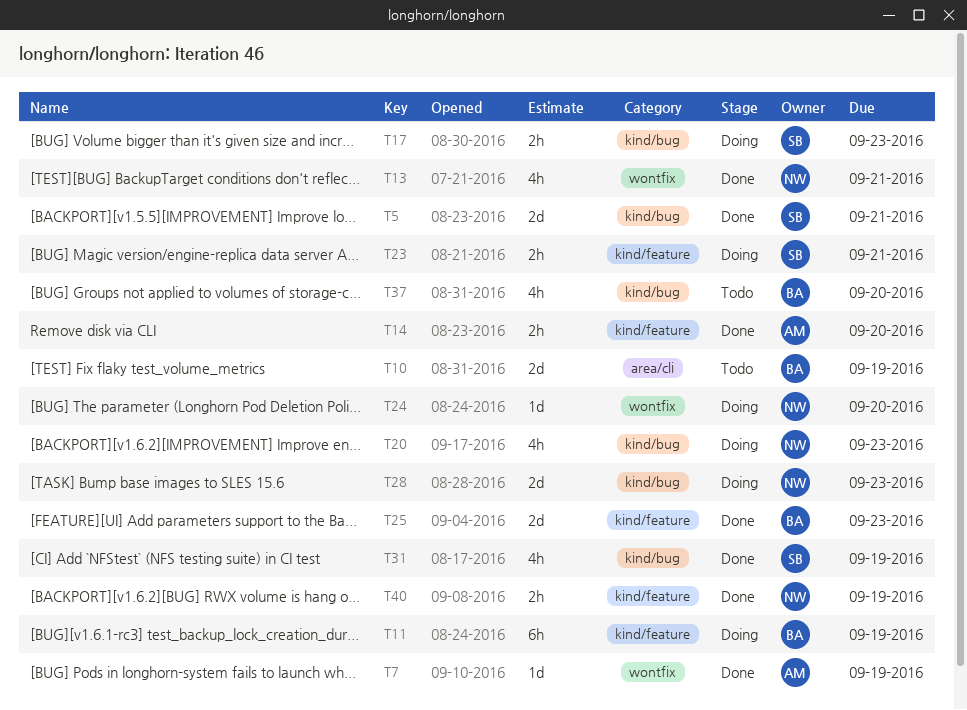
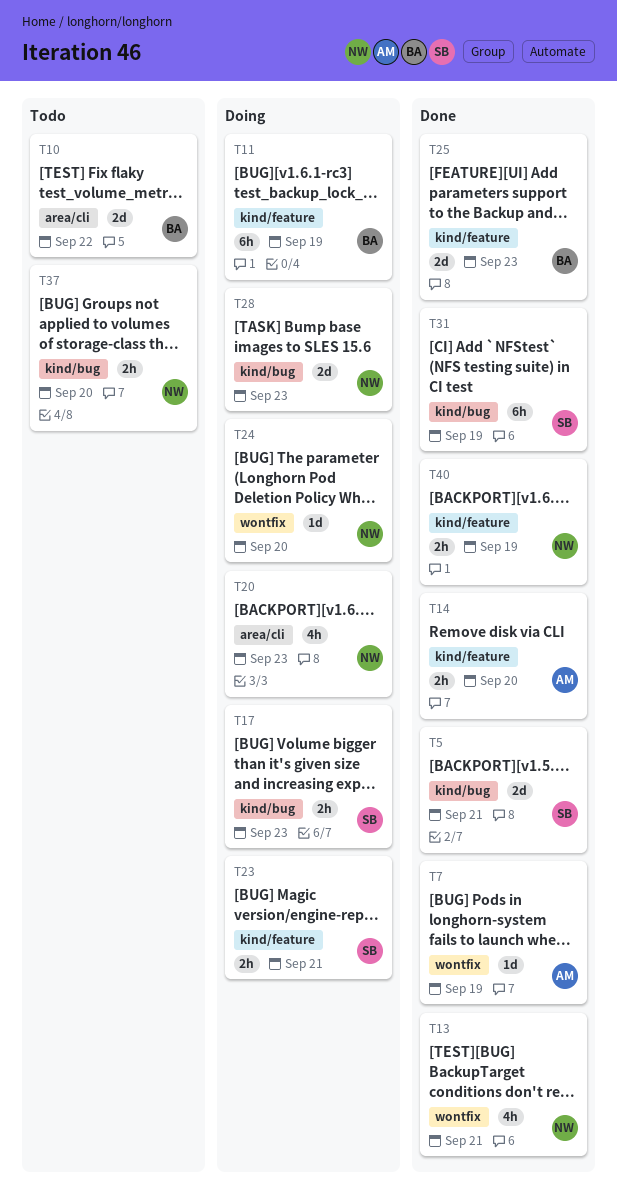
T10, due: Sep 19 -> Sep 22
T20, label: kind/bug -> area/cli
T31, estimate: 4h -> 6h
T37, owner: BA -> NW
T37, estimate: 4h -> 2h

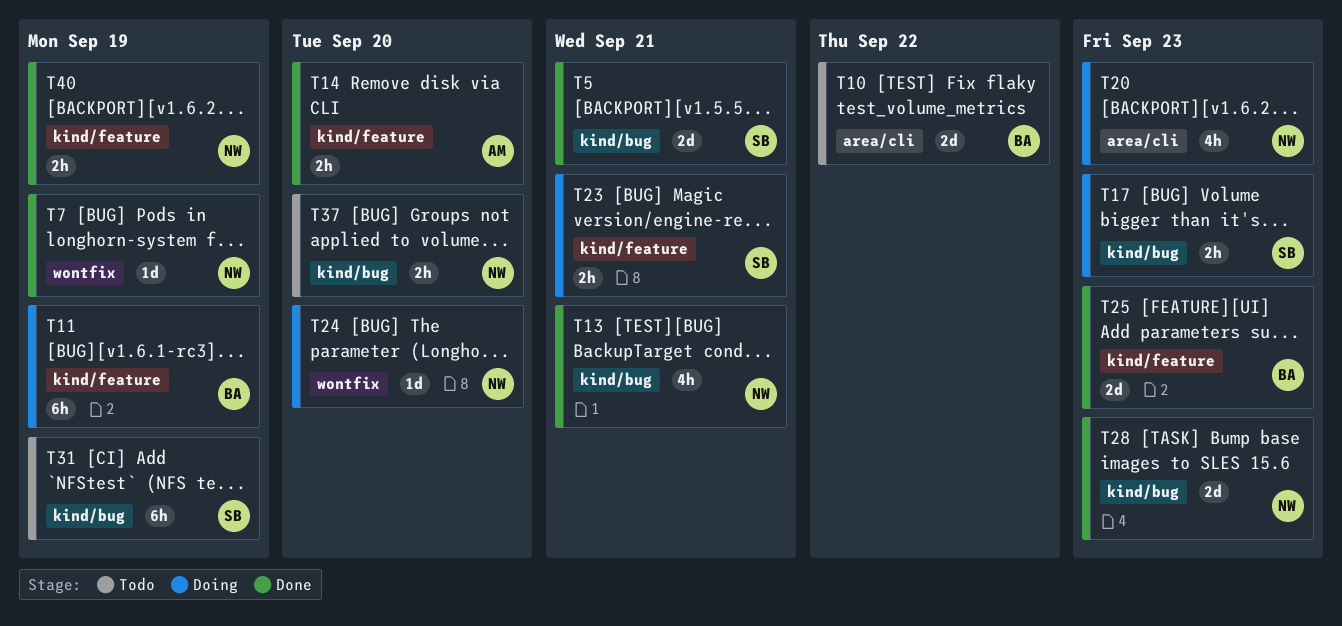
T7, owner: AM -> NW
T13, label: wontfix -> kind/bug
T28, status: Doing -> Done
T31, status: Done -> Todo

